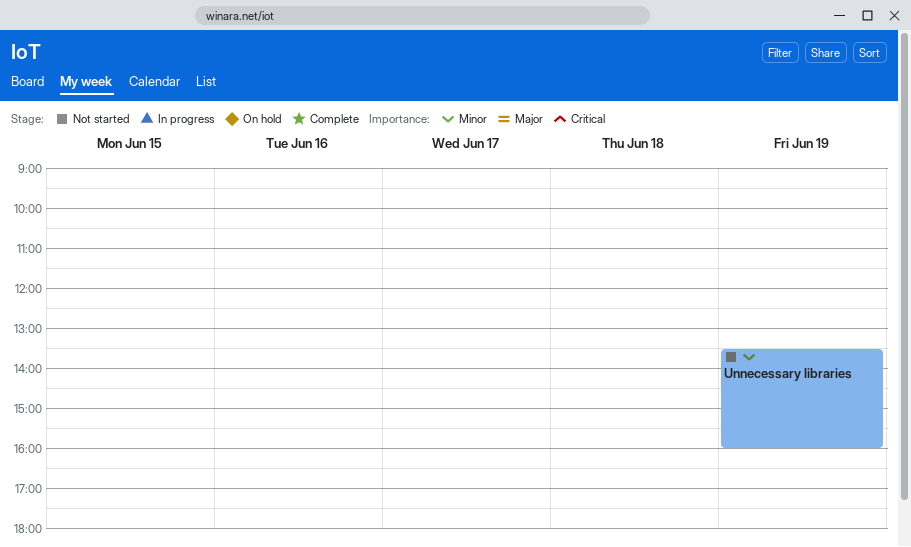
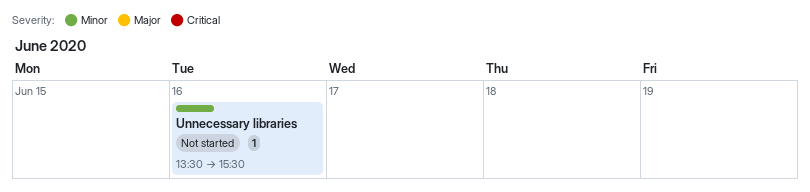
Unnecessary libraries, day: Jun 19 -> Jun 16
Unnecessary libraries, ends: 16:00 -> 15:30

